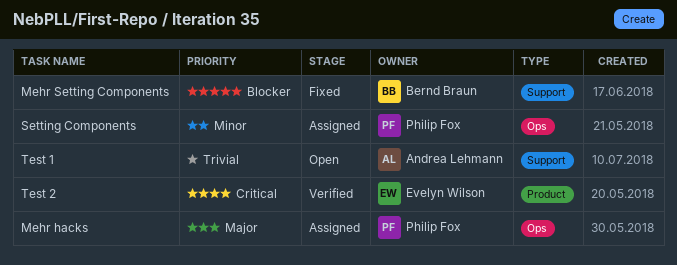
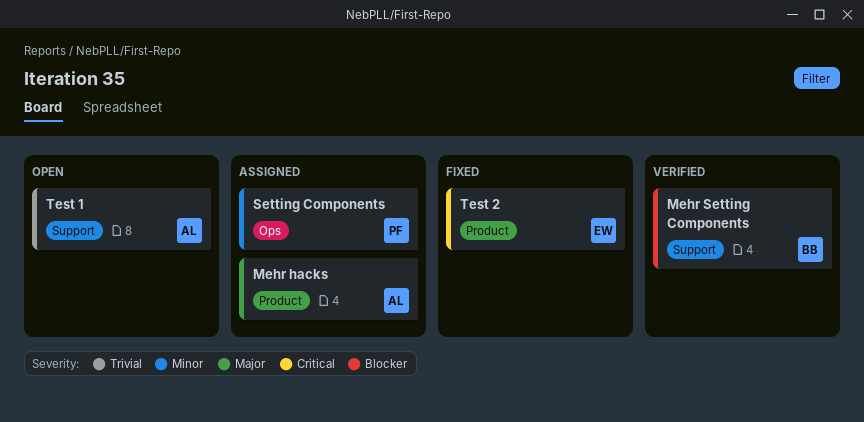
Mehr hacks, owner: Philip Fox -> Andrea Lehmann
Mehr hacks, label: Ops -> Product
Mehr Setting Components, status: Fixed -> Verified
Test 2, status: Verified -> Fixed

